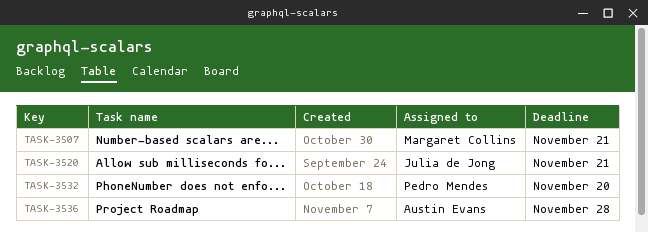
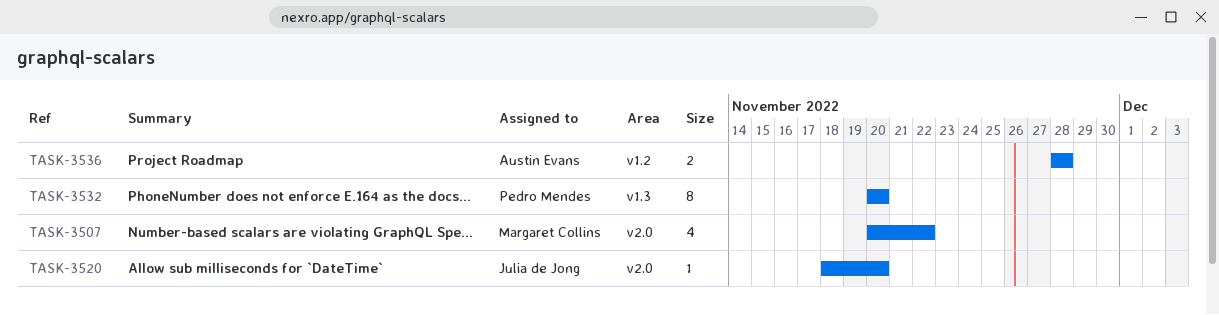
TASK-3507, due: Nov 21 -> Nov 22
TASK-3520, due: Nov 21 -> Nov 20

